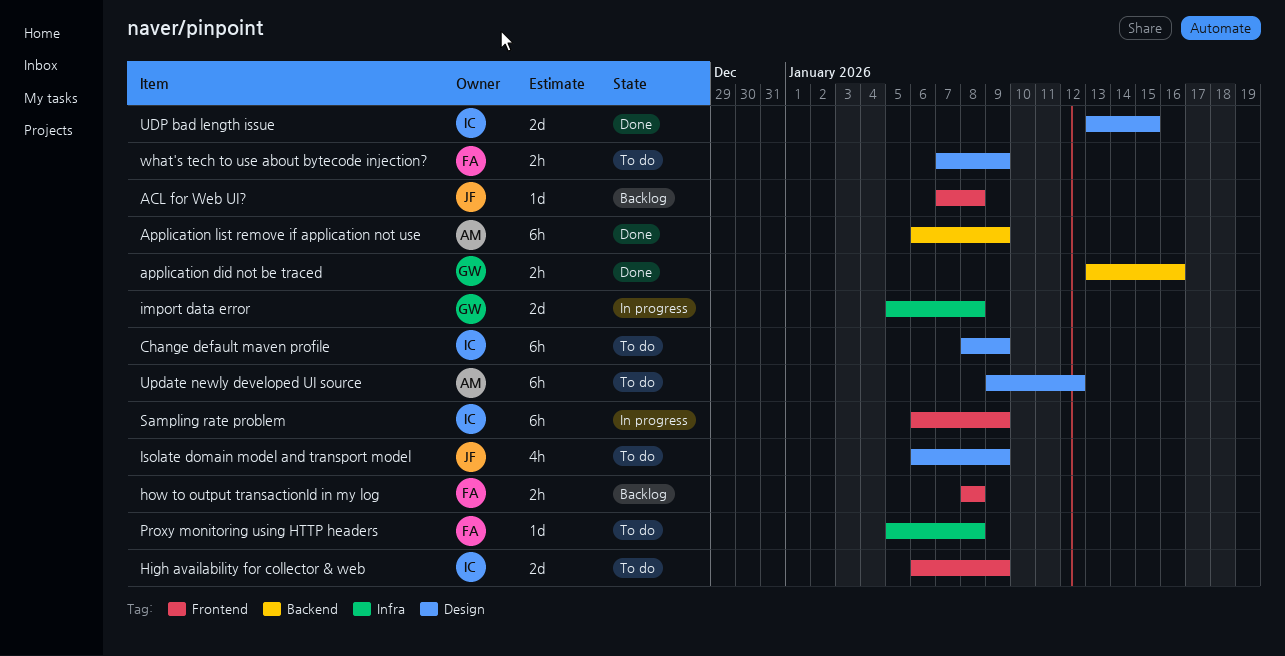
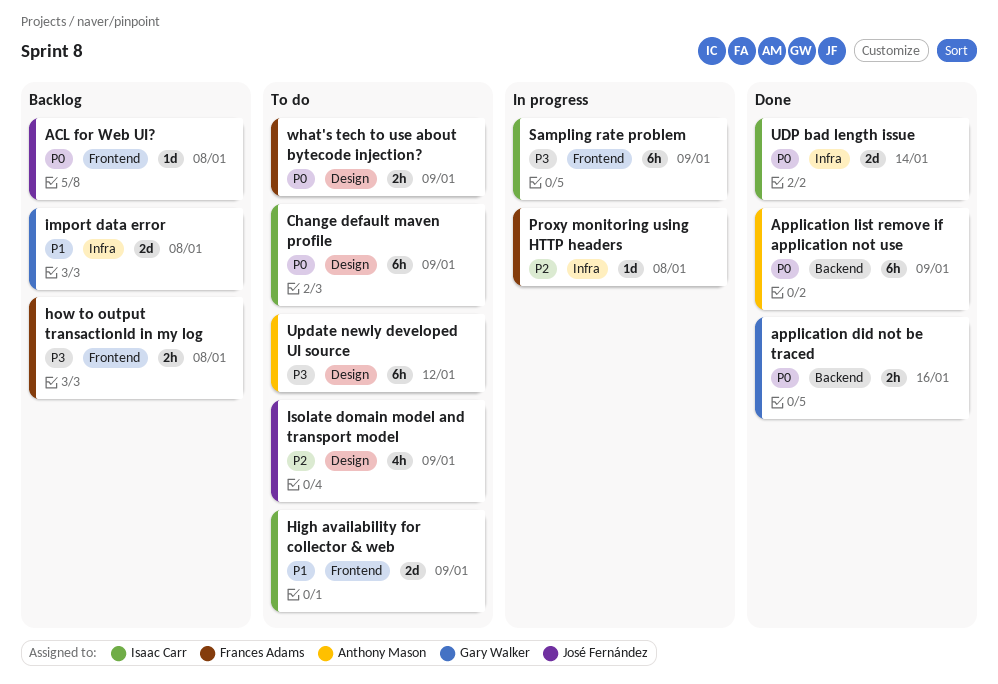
import data error, status: In progress -> Backlog
Proxy monitoring using HTTP headers, status: To do -> In progress
UDP bad length issue, label: Design -> Infra
UDP bad length issue, due: Jan 15 -> Jan 14

